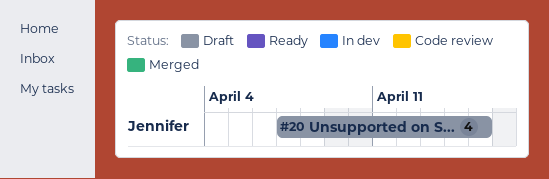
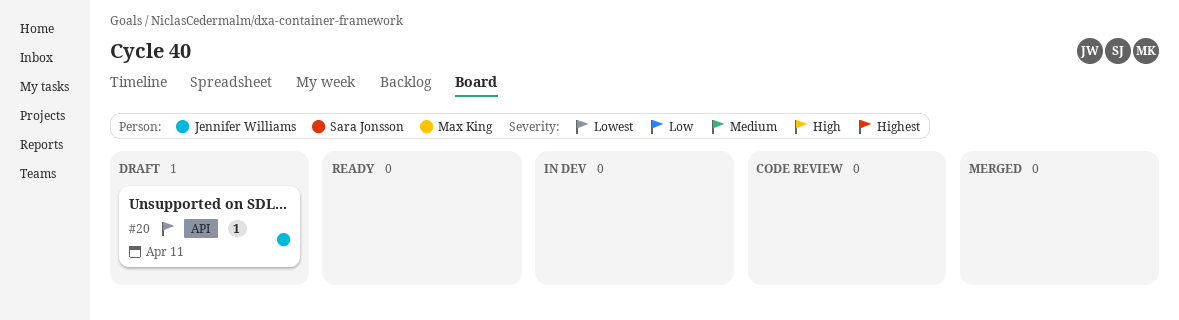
#20, estimate: 4 -> 1
#20, due: Apr 15 -> Apr 11

